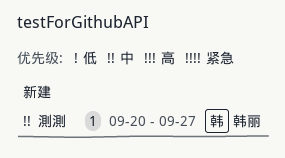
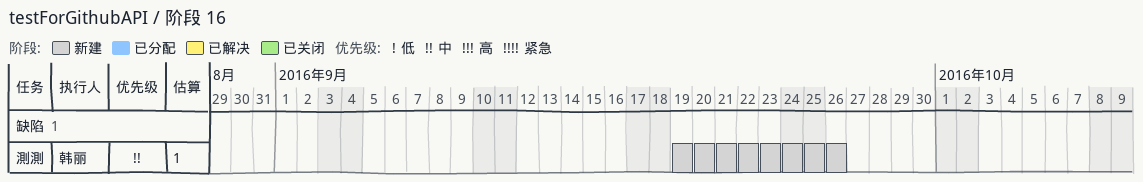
測測, start: Sep 20 -> Sep 19
測測, due: Sep 27 -> Sep 26

